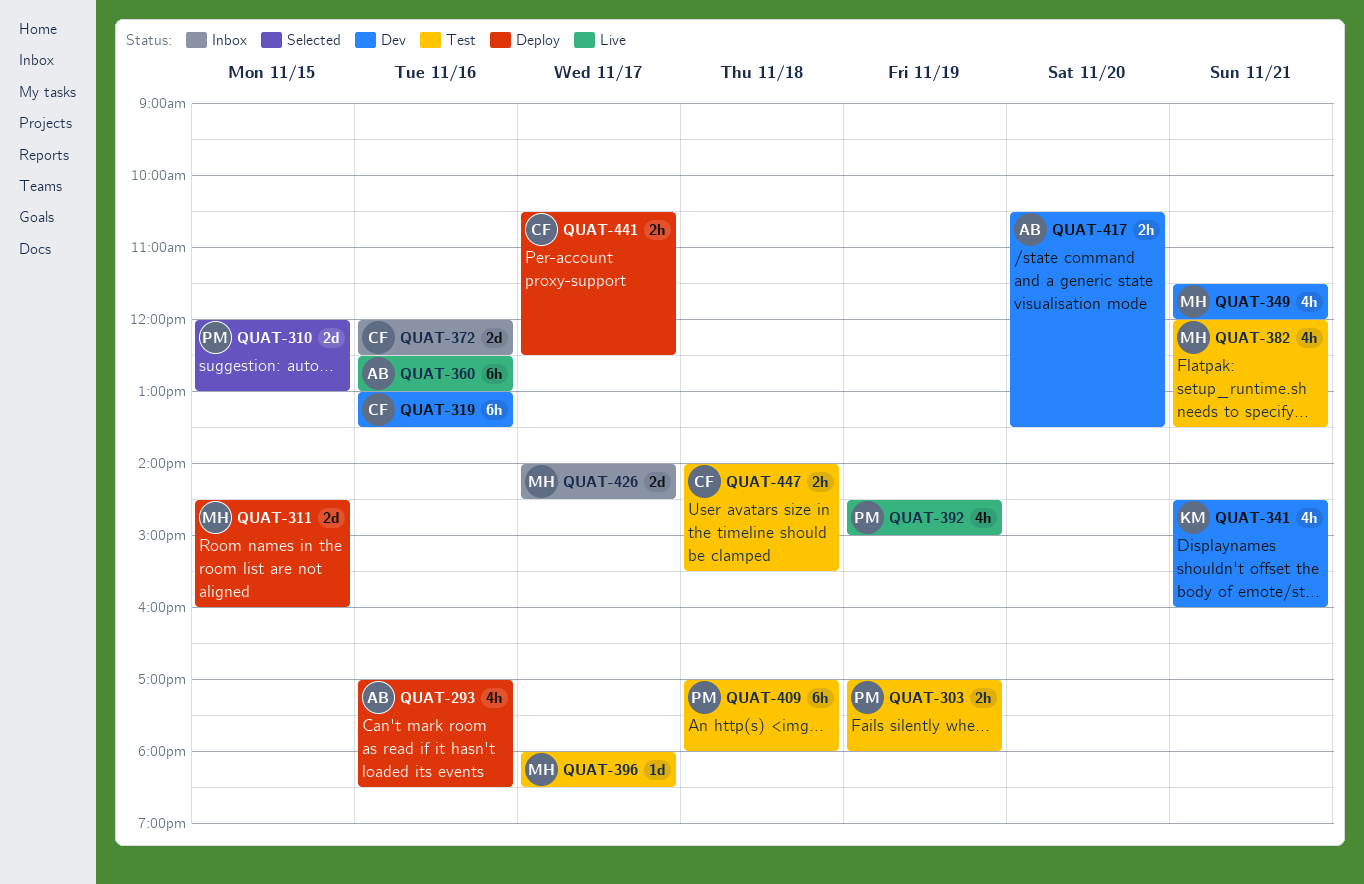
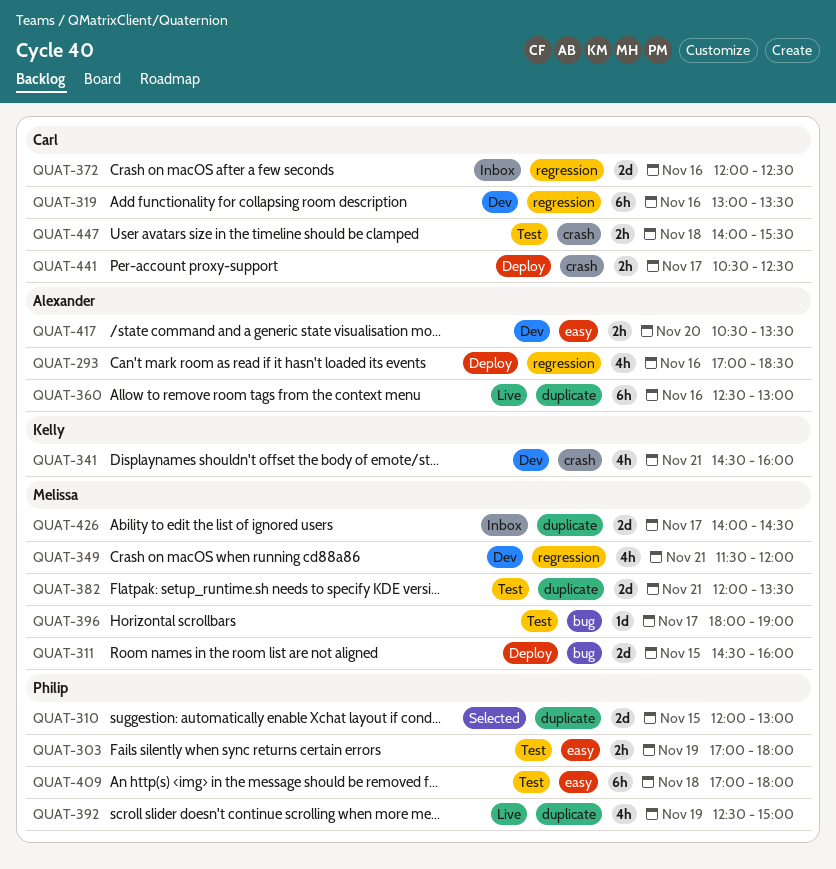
QUAT-382, estimate: 4h -> 2d
QUAT-392, begins: 14:30 -> 12:30
QUAT-396, ends: 18:30 -> 19:00

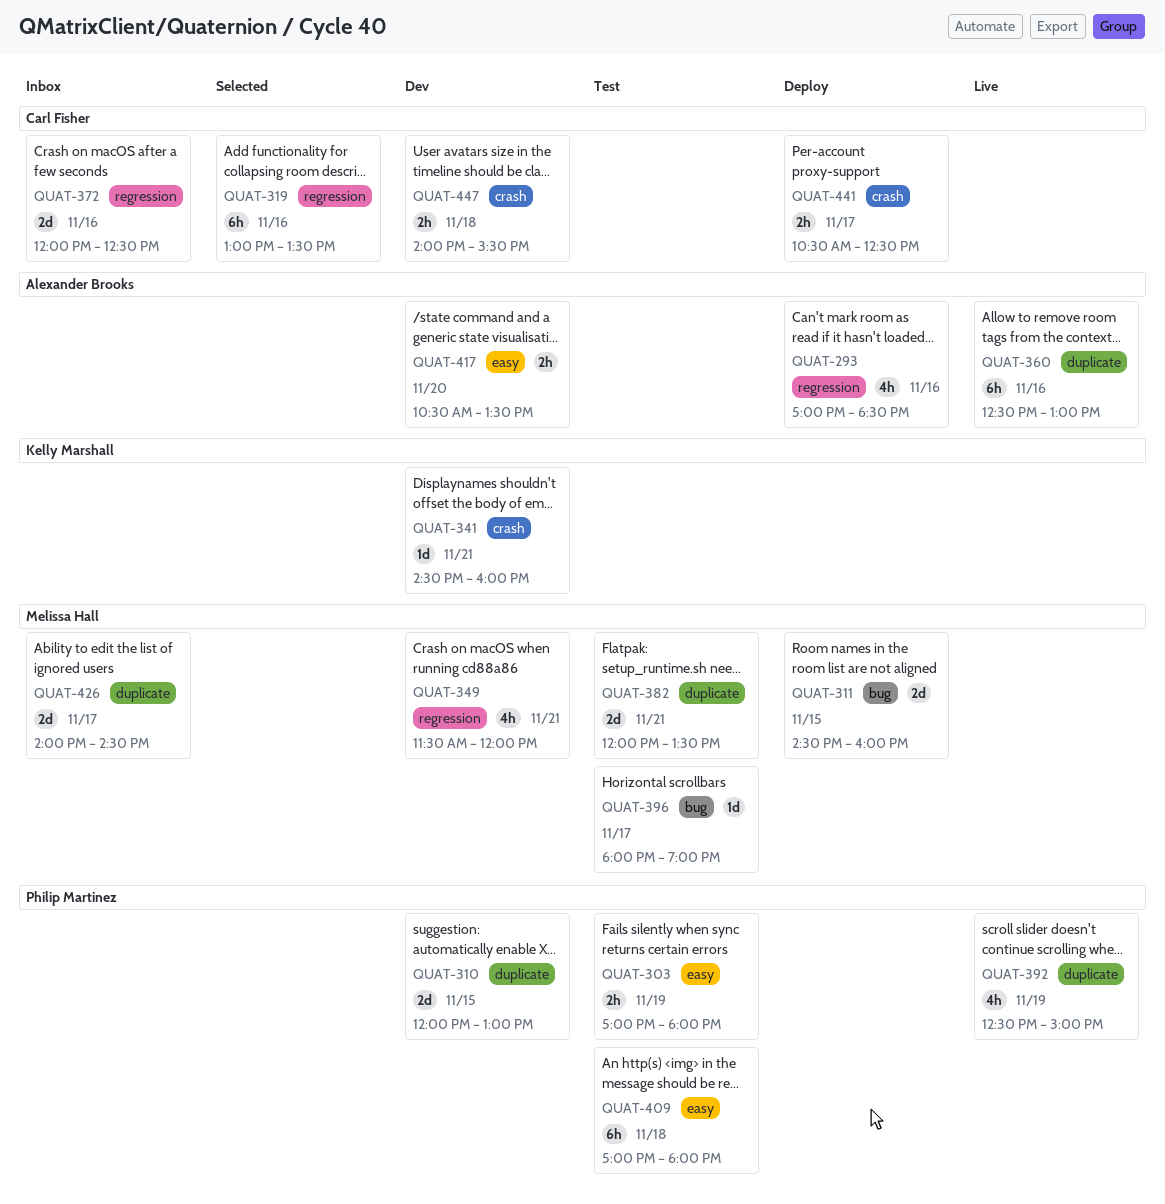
QUAT-310, status: Selected -> Dev
QUAT-319, status: Dev -> Selected
QUAT-341, estimate: 4h -> 1d
QUAT-447, status: Test -> Dev

